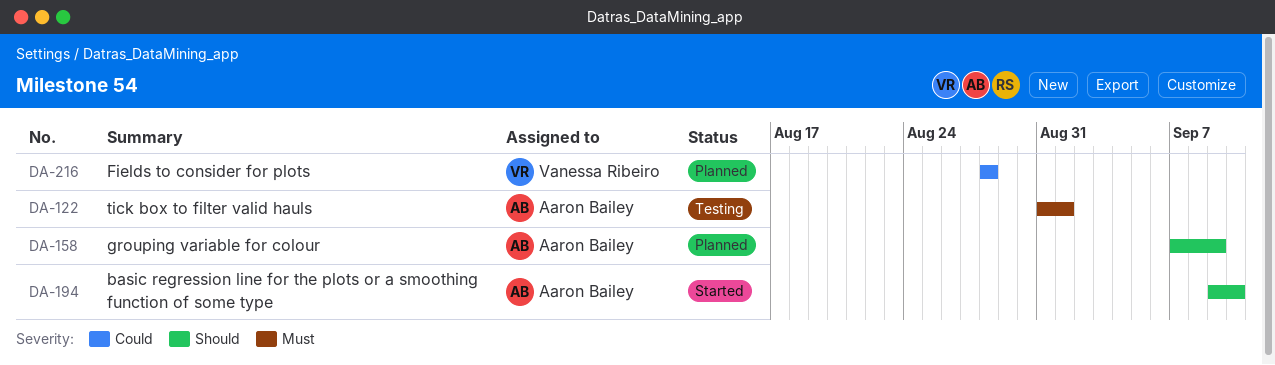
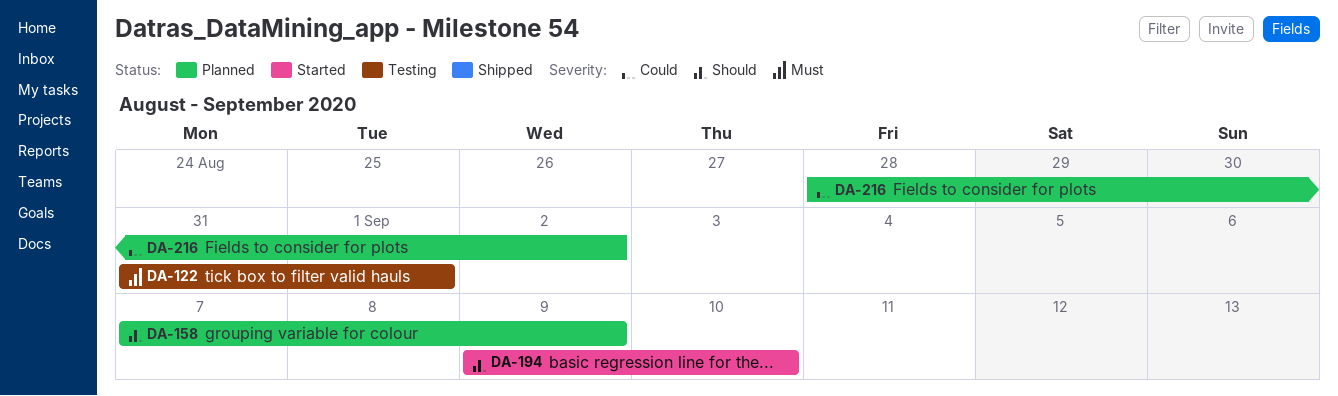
DA-216, due: Aug 28 -> Sep 2

